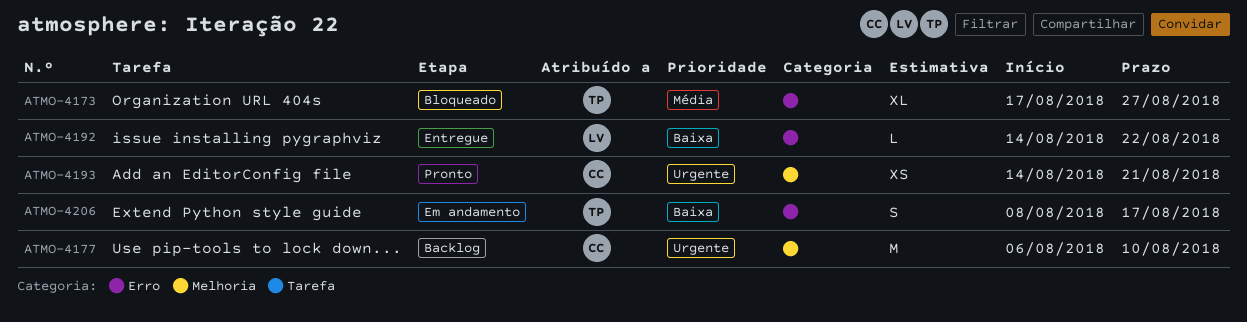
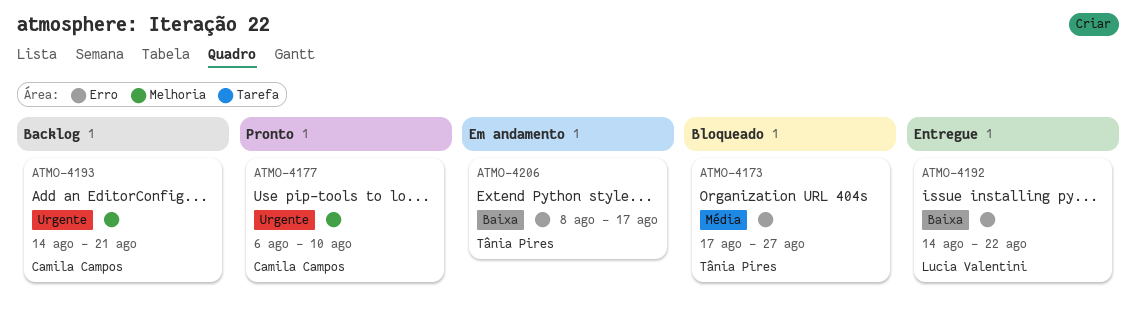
ATMO-4177, status: Backlog -> Pronto
ATMO-4193, status: Pronto -> Backlog

